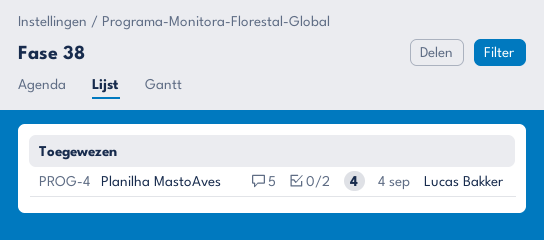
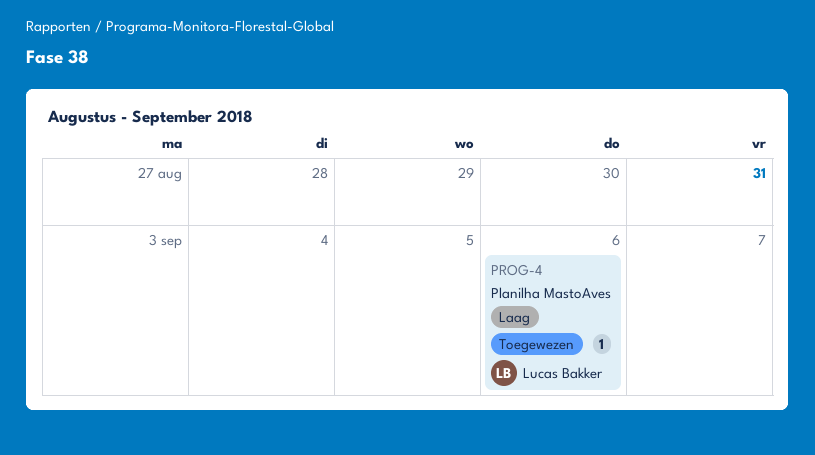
PROG-4, estimate: 4 -> 1
PROG-4, due: Sep 4 -> Sep 6

